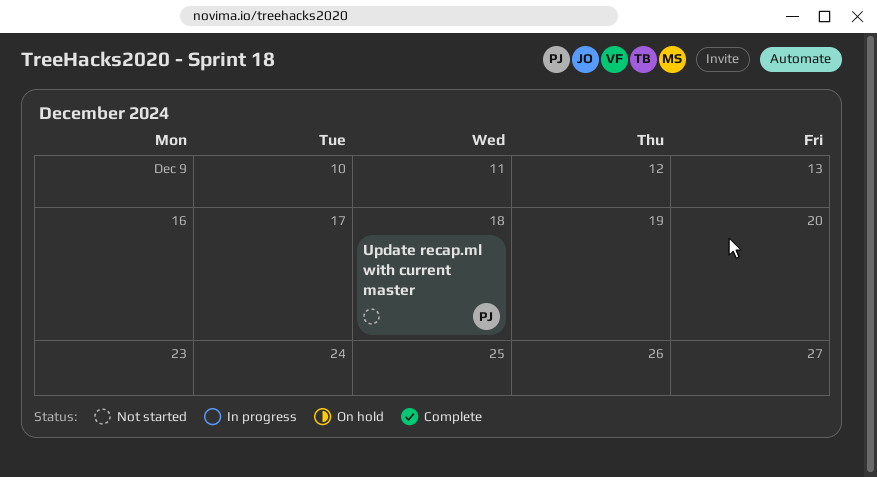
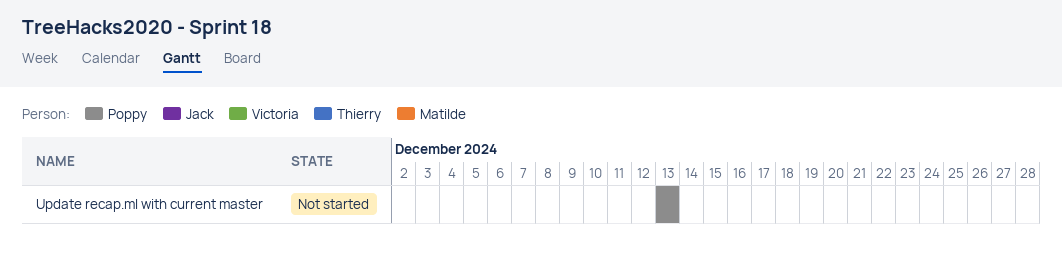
Update recap.ml with current master, due: Dec 18 -> Dec 13

